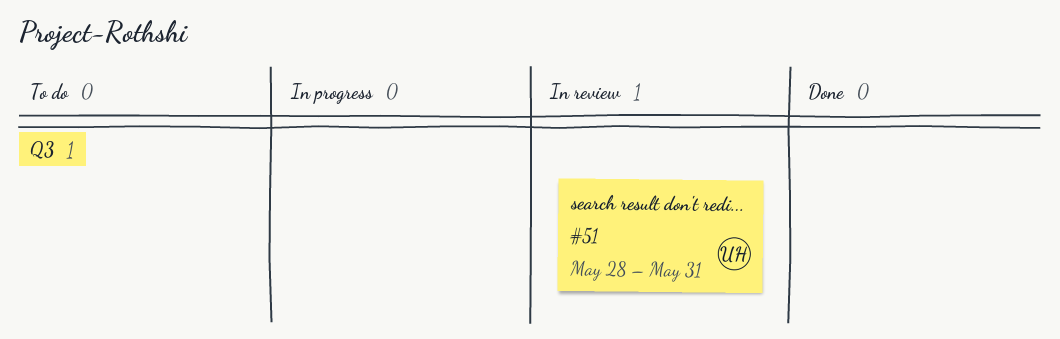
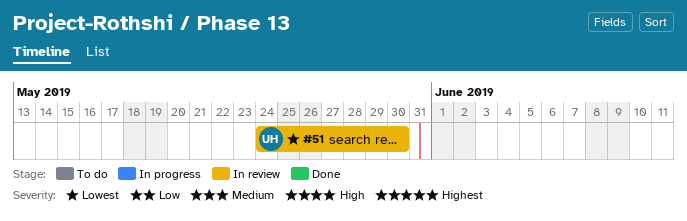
#51, start: May 28 -> May 24
#51, due: May 31 -> May 30

